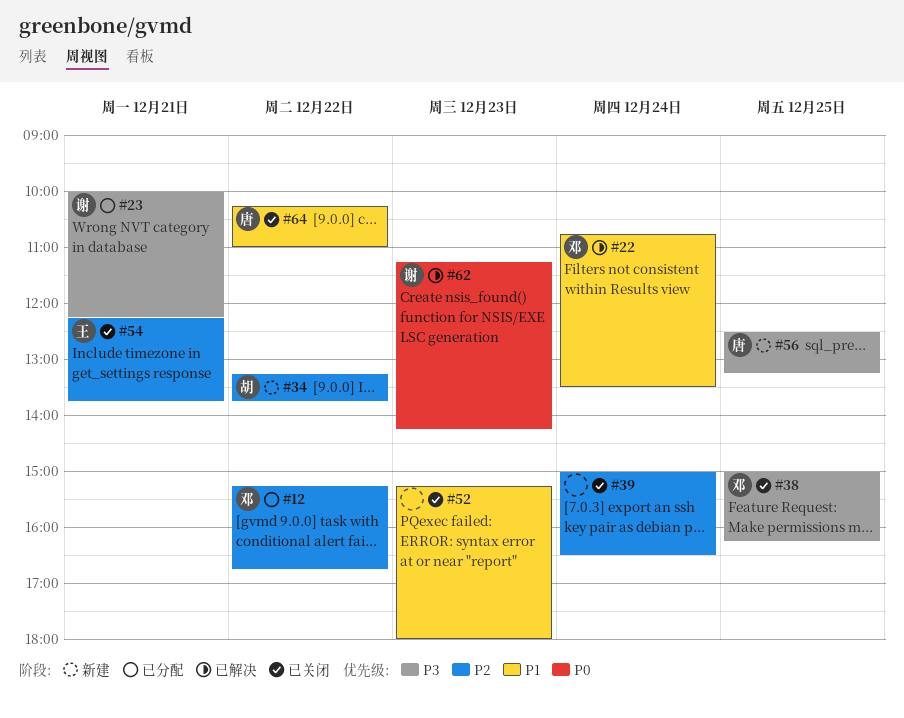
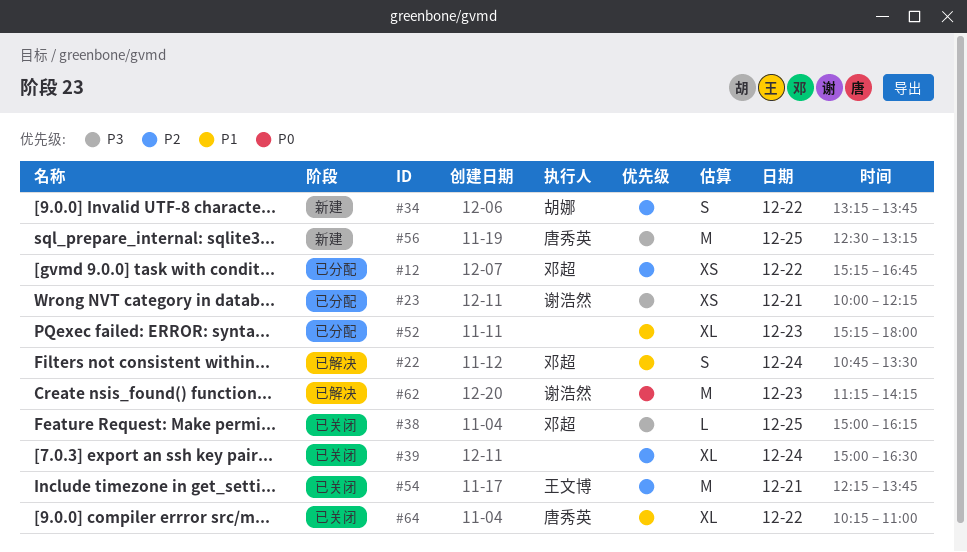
#52, status: 已关闭 -> 已分配

